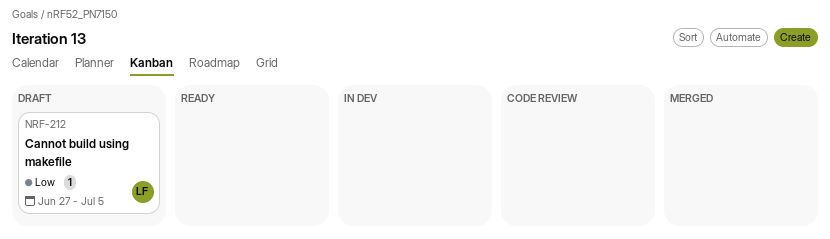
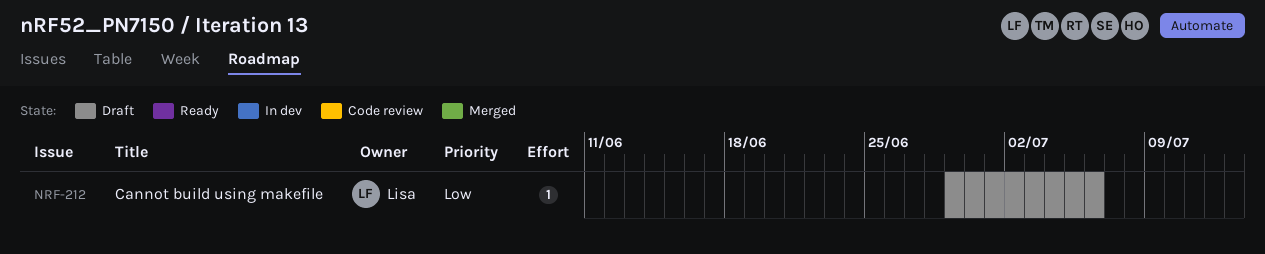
NRF-212, start: Jun 27 -> Jun 29
NRF-212, due: Jul 5 -> Jul 6

